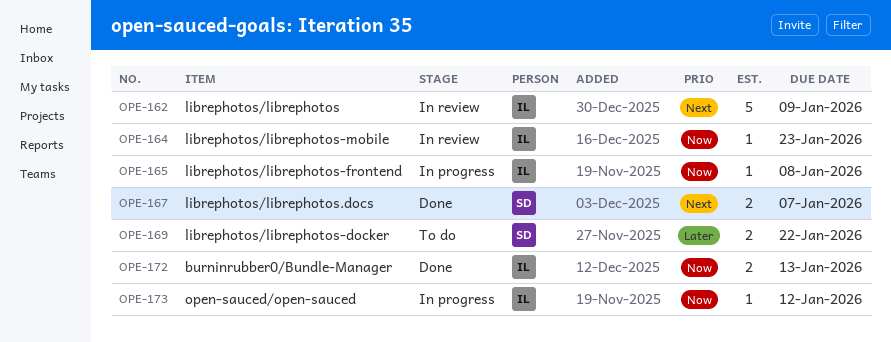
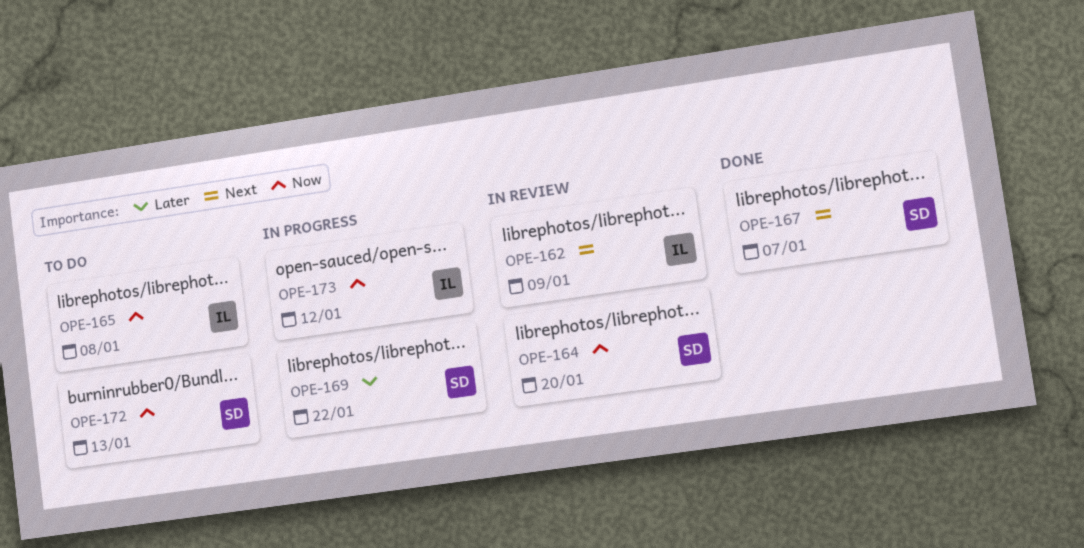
OPE-164, owner: IL -> SD
OPE-164, due: Jan 23 -> Jan 20
OPE-165, status: In progress -> To do
OPE-169, status: To do -> In progress
OPE-172, status: Done -> To do
OPE-172, owner: IL -> SD

